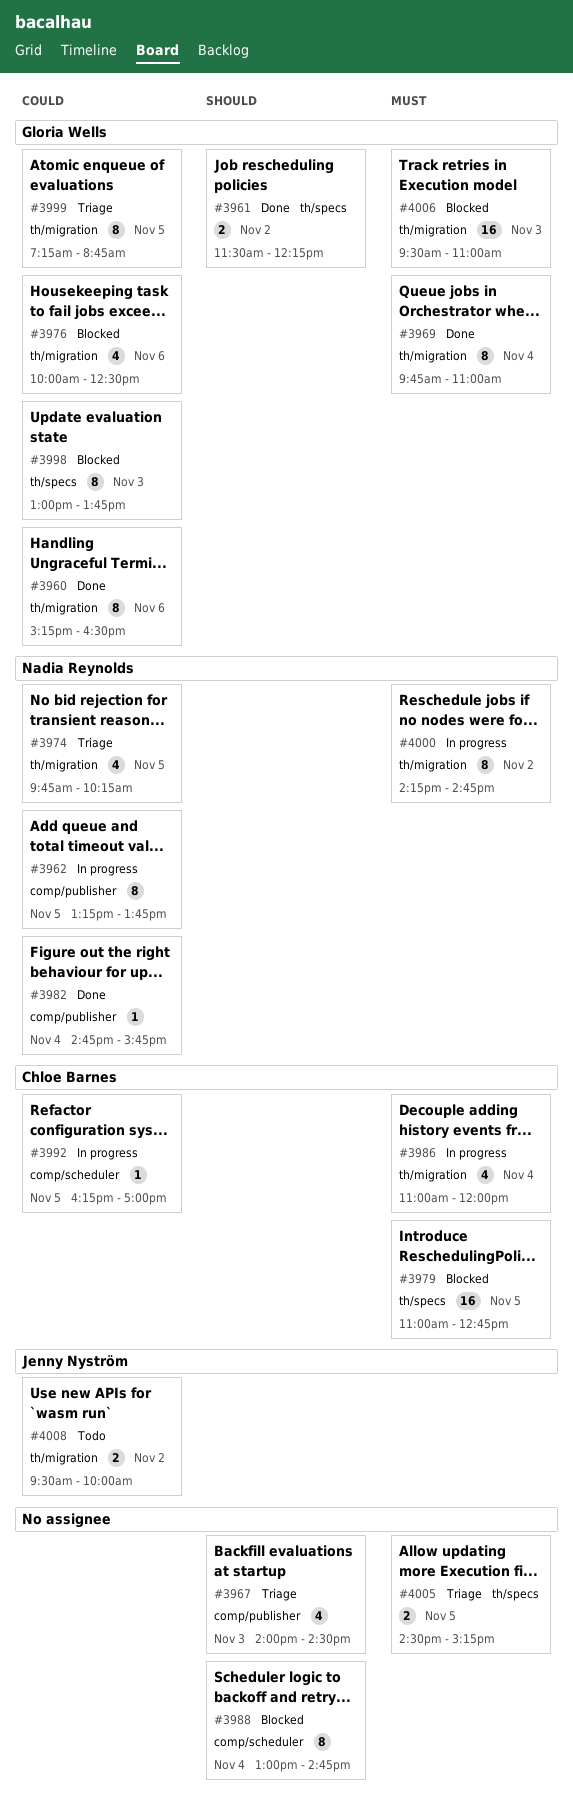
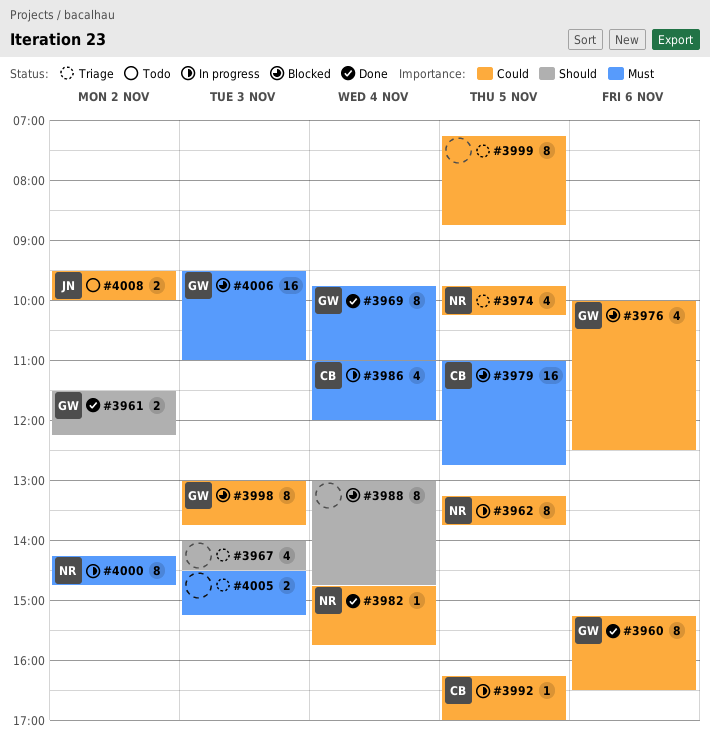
#3999, owner: Gloria Wells -> none
#4005, day: Nov 5 -> Nov 3

